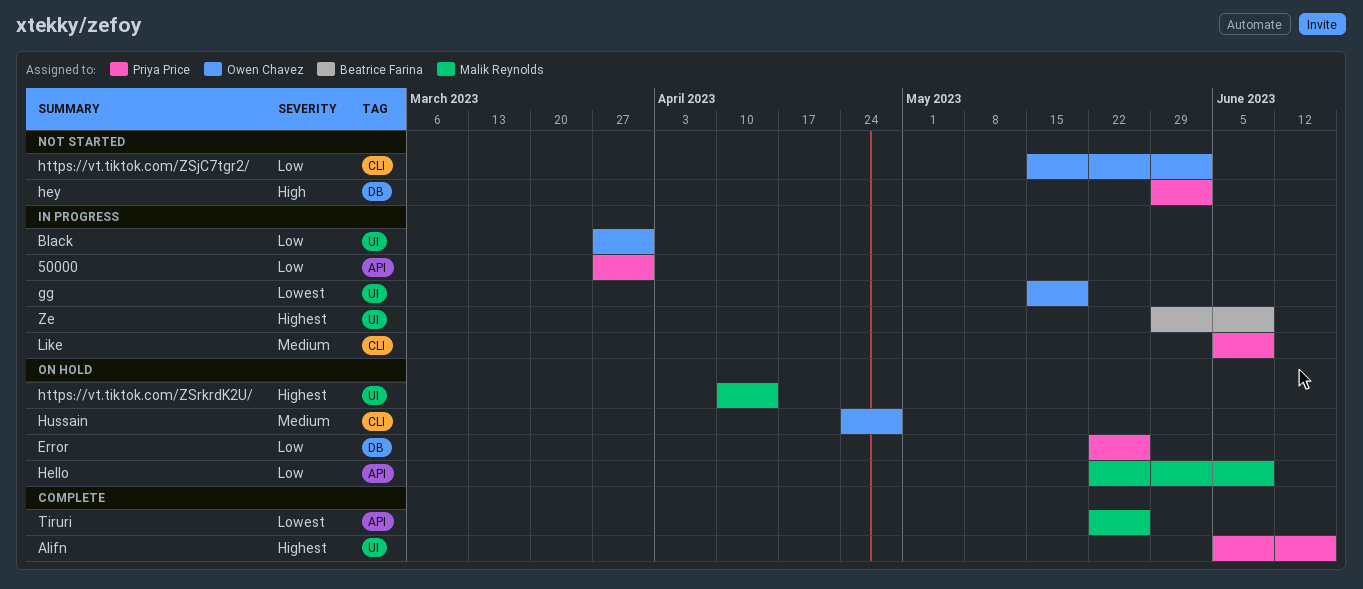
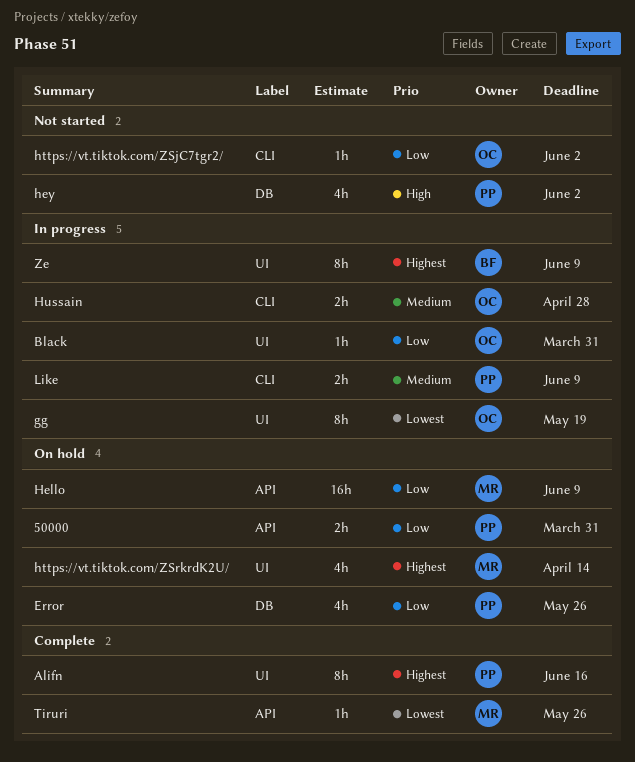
50000, status: In progress -> On hold
Hussain, status: On hold -> In progress

